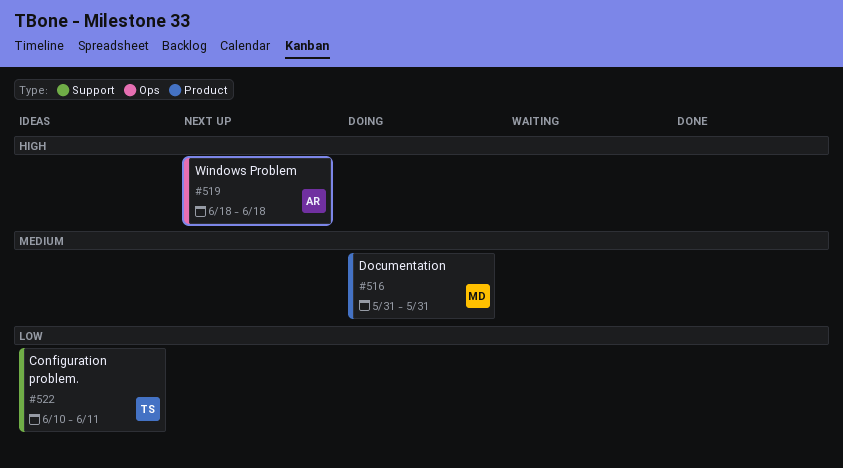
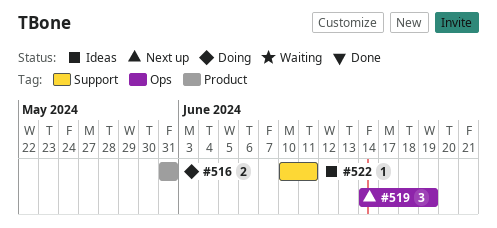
#519, start: Jun 18 -> Jun 14
#519, due: Jun 18 -> Jun 19

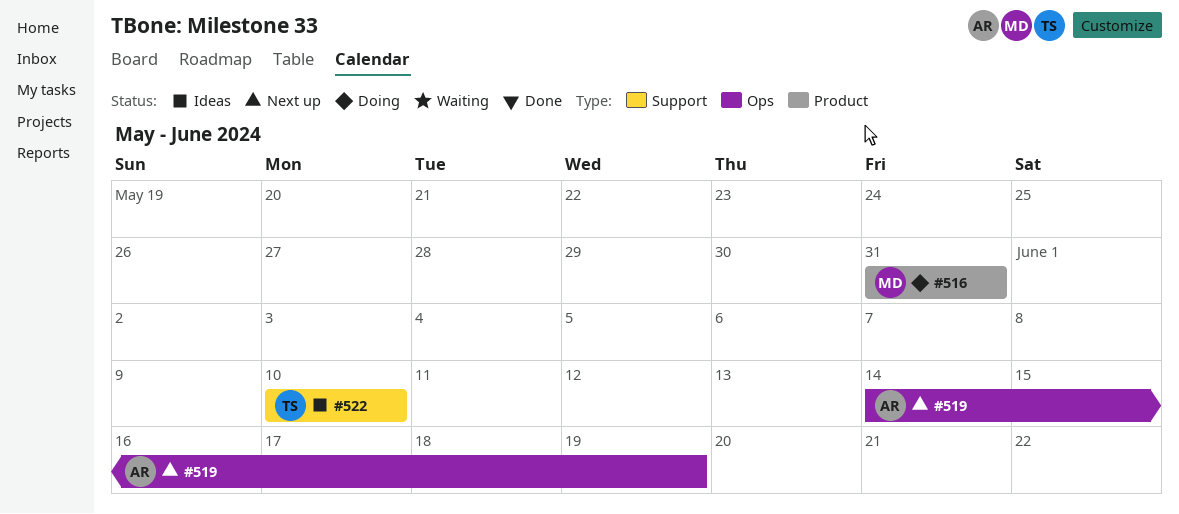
#522, due: Jun 11 -> Jun 10

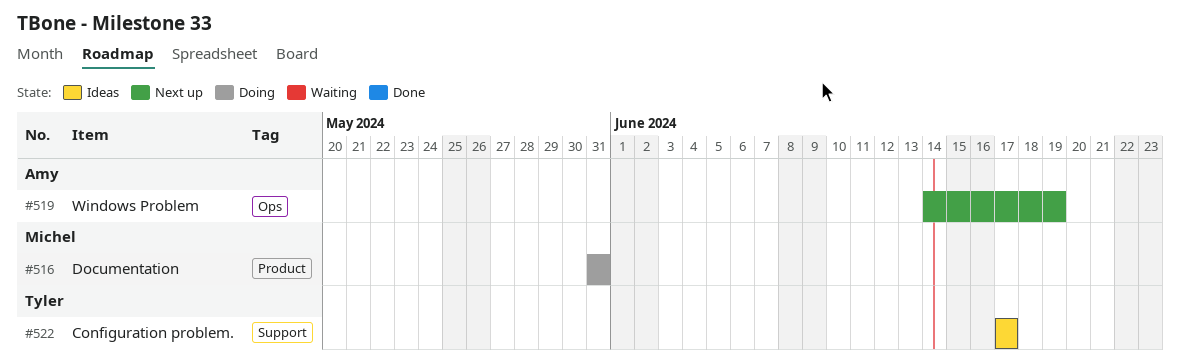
#522, start: Jun 10 -> Jun 17
#522, due: Jun 10 -> Jun 17

